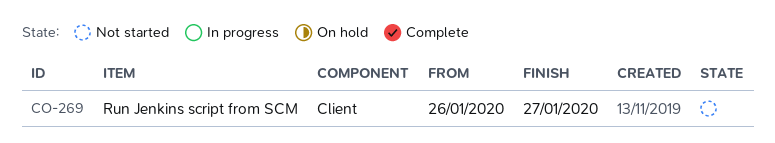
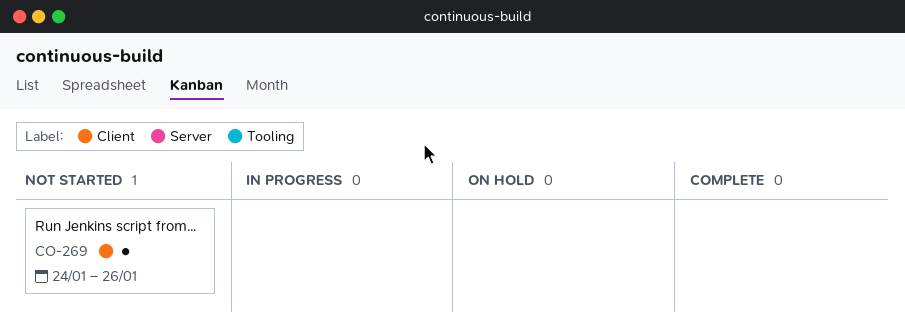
CO-269, start: Jan 26 -> Jan 24
CO-269, due: Jan 27 -> Jan 26

